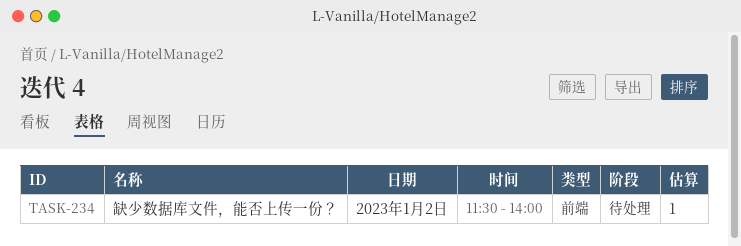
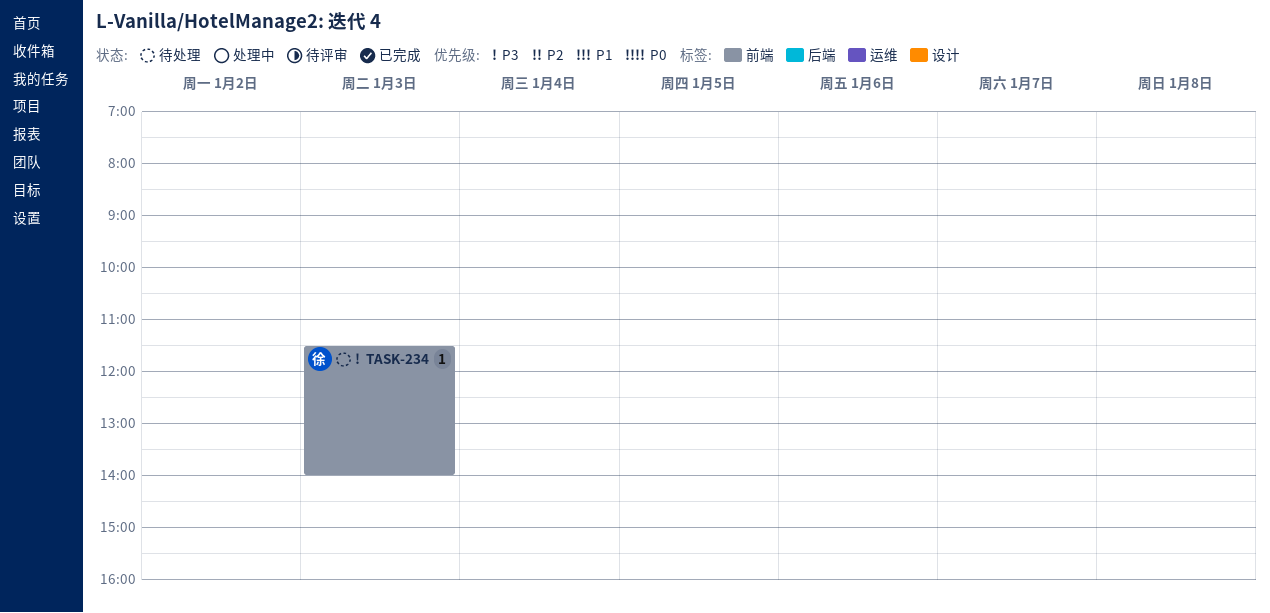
TASK-234, day: Jan 2 -> Jan 3

